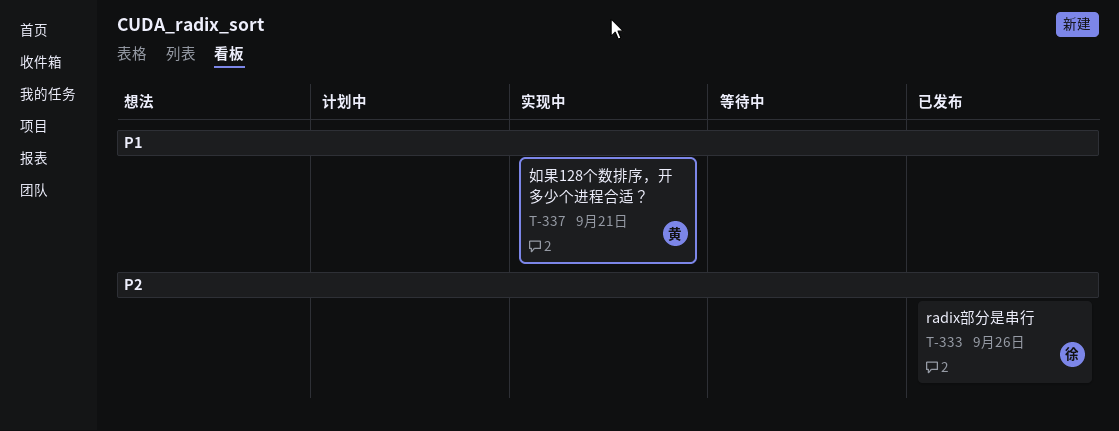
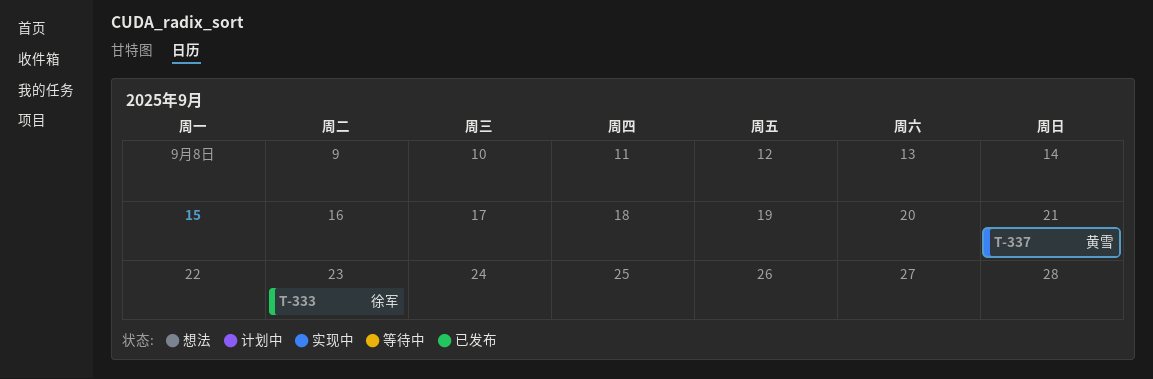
T-333, due: Sep 26 -> Sep 23

